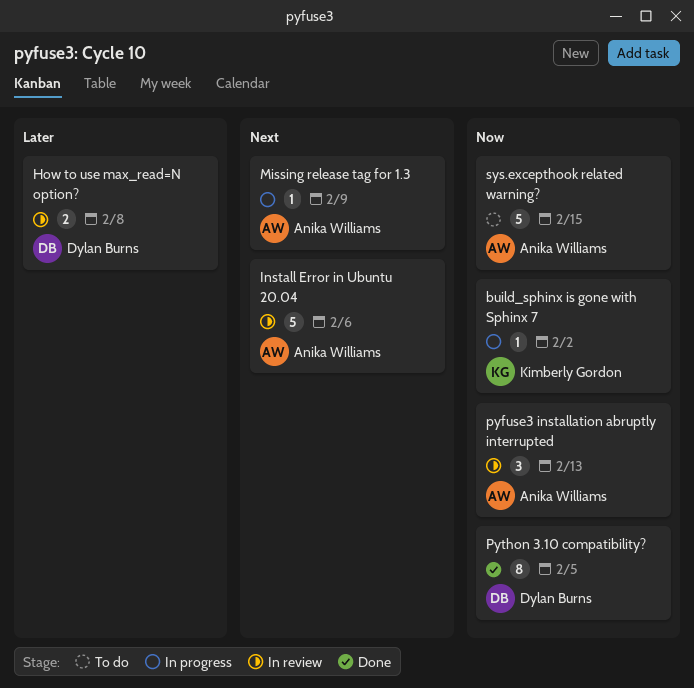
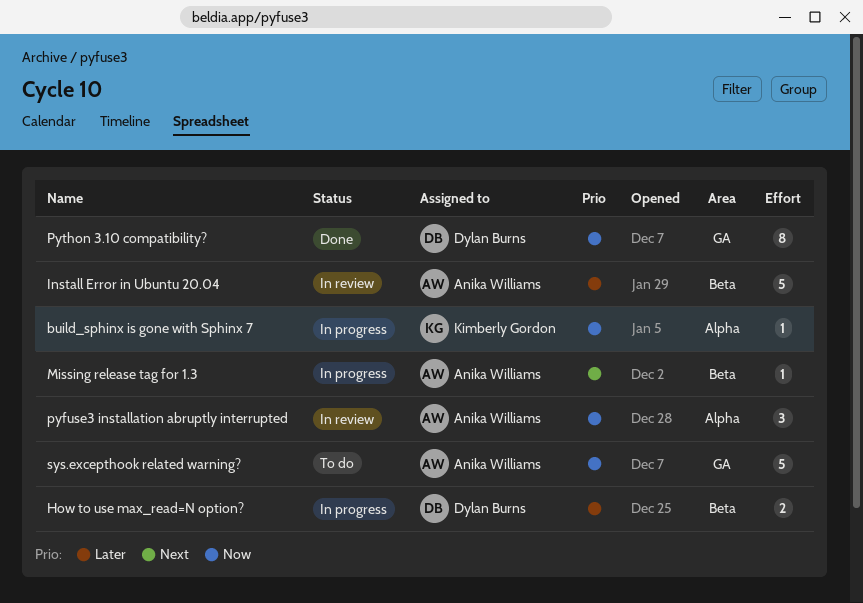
How to use max_read=N option?, status: In review -> In progress
Install Error in Ubuntu 20.04, priority: Next -> Later

